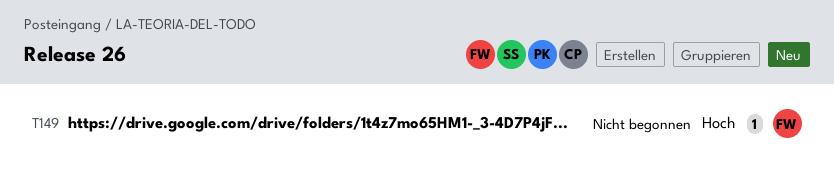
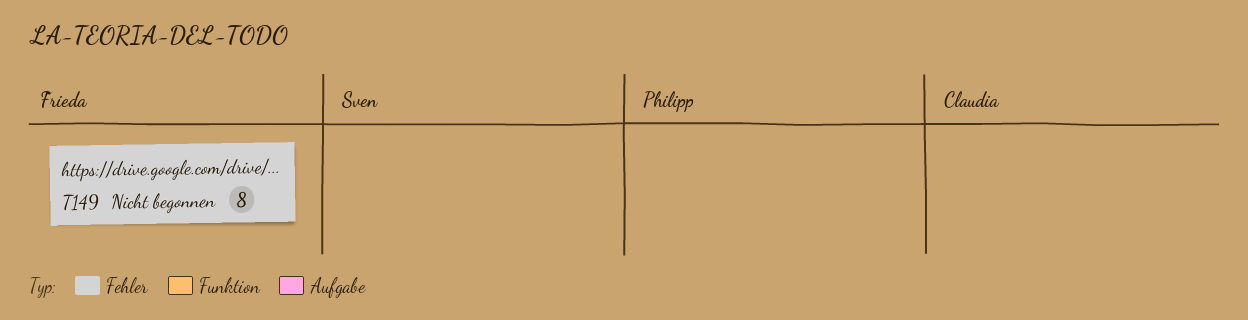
T149, estimate: 1 -> 8

